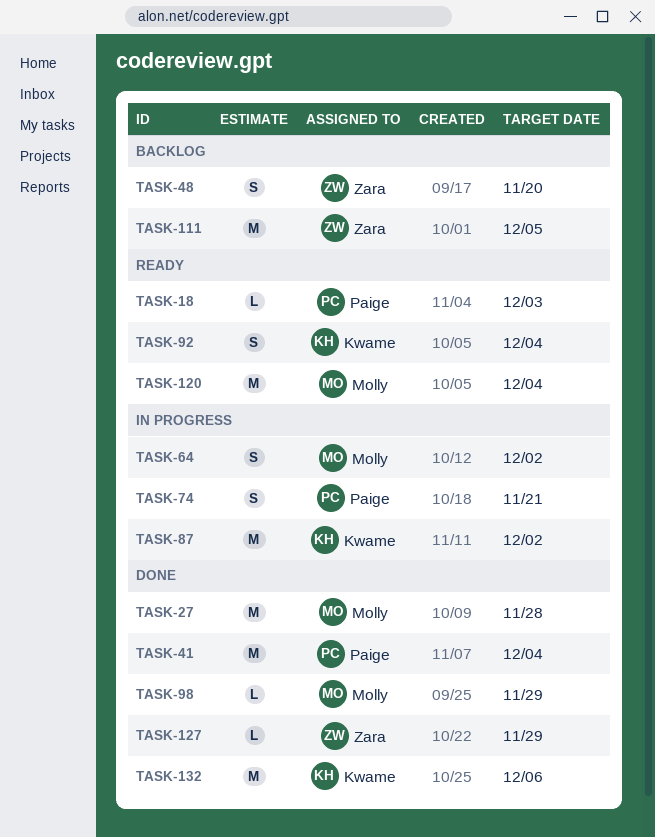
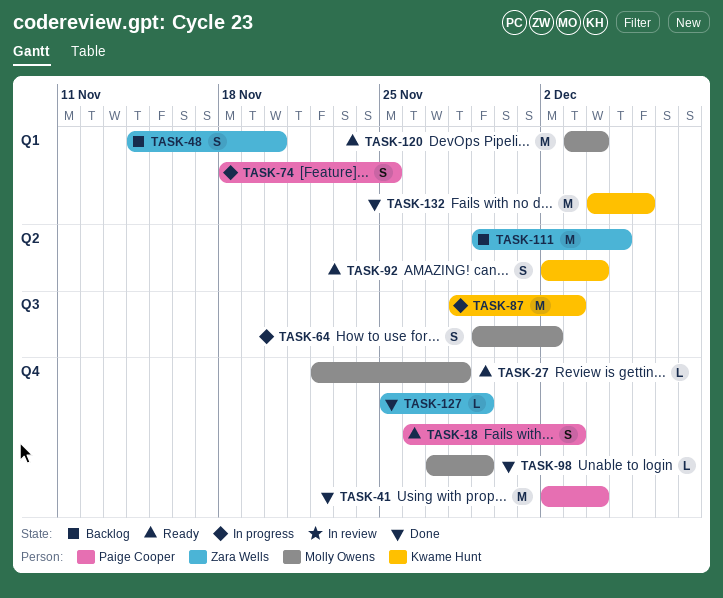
TASK-18, estimate: L -> S
TASK-27, status: Done -> Ready
TASK-27, estimate: M -> L
TASK-74, due: Nov 21 -> Nov 25
TASK-87, due: Dec 2 -> Dec 3

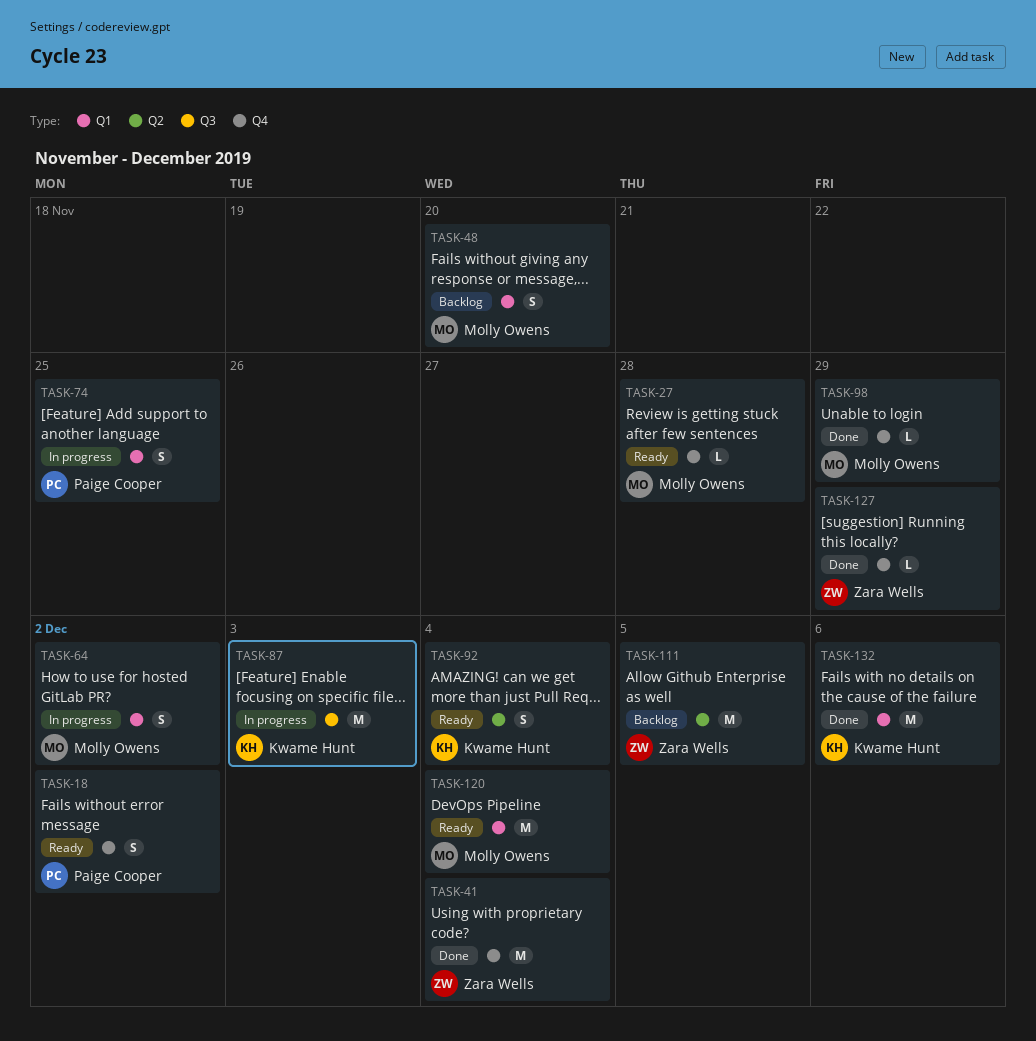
TASK-18, due: Dec 3 -> Dec 2
TASK-41, owner: Paige Cooper -> Zara Wells
TASK-48, owner: Zara Wells -> Molly Owens
TASK-64, label: Q3 -> Q1

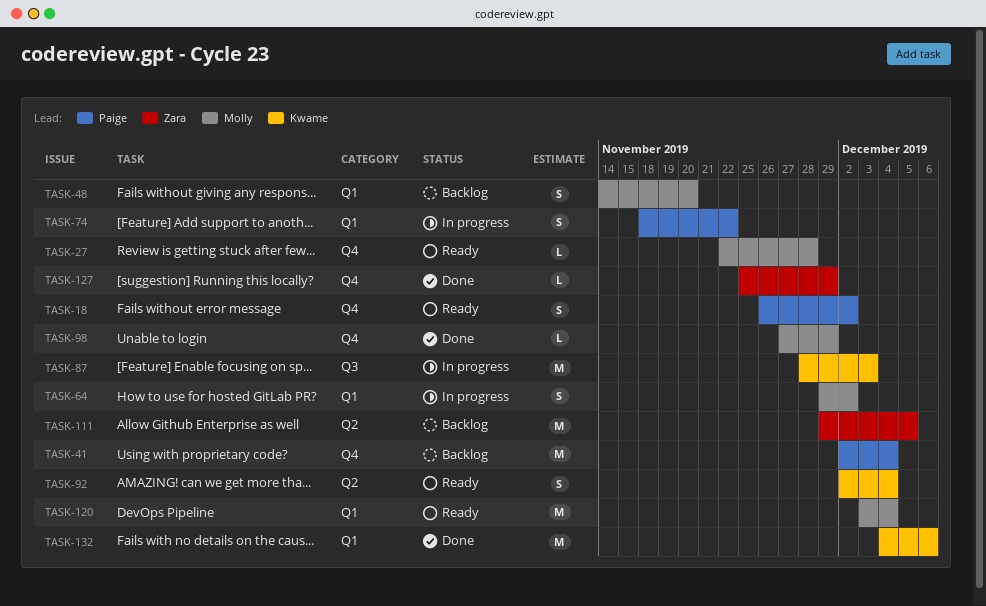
TASK-41, status: Done -> Backlog
TASK-41, owner: Zara Wells -> Paige Cooper
TASK-74, due: Nov 25 -> Nov 22

